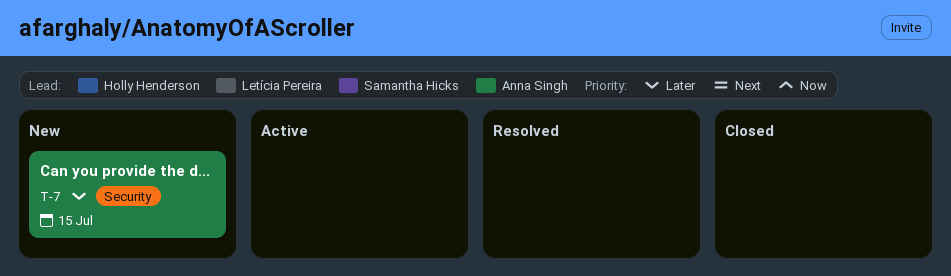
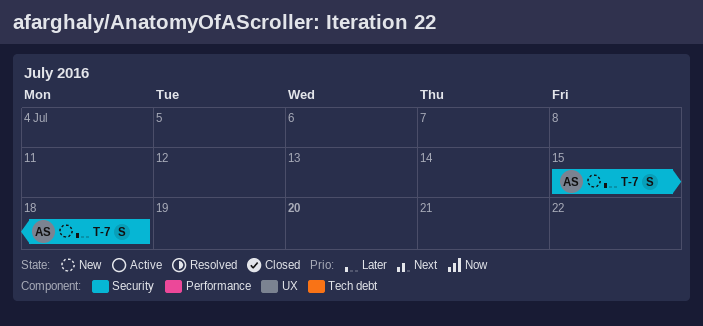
T-7, due: Jul 15 -> Jul 18

